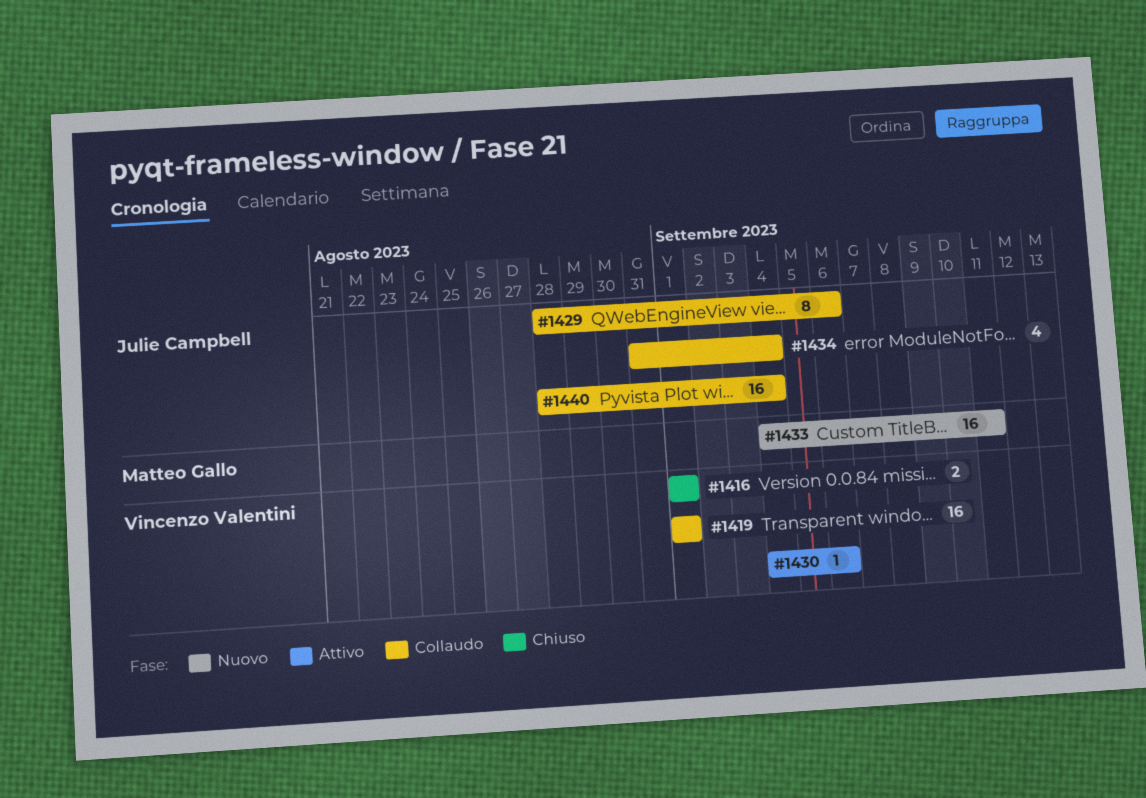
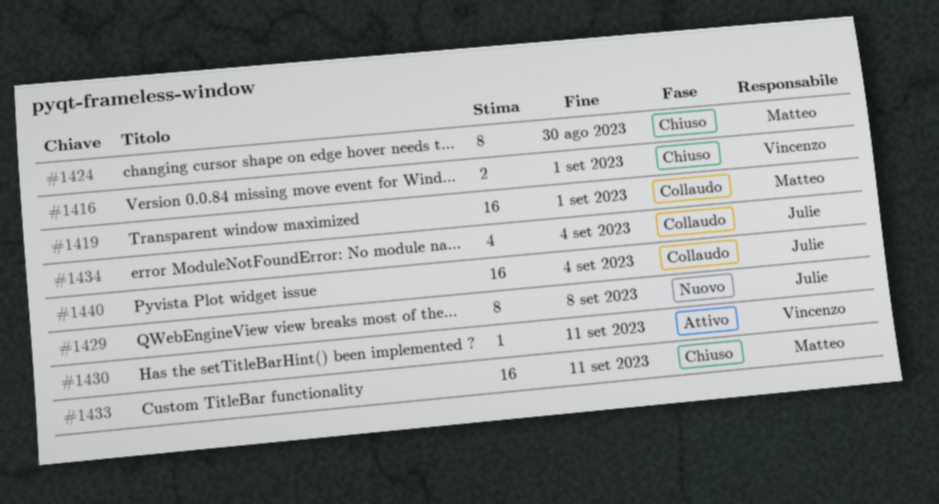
#1419, owner: Vincenzo Valentini -> Matteo Gallo
#1424: none -> present
#1429, status: Collaudo -> Nuovo
#1429, due: Sep 6 -> Sep 8
#1430, due: Sep 6 -> Sep 11
#1433, status: Nuovo -> Chiuso

